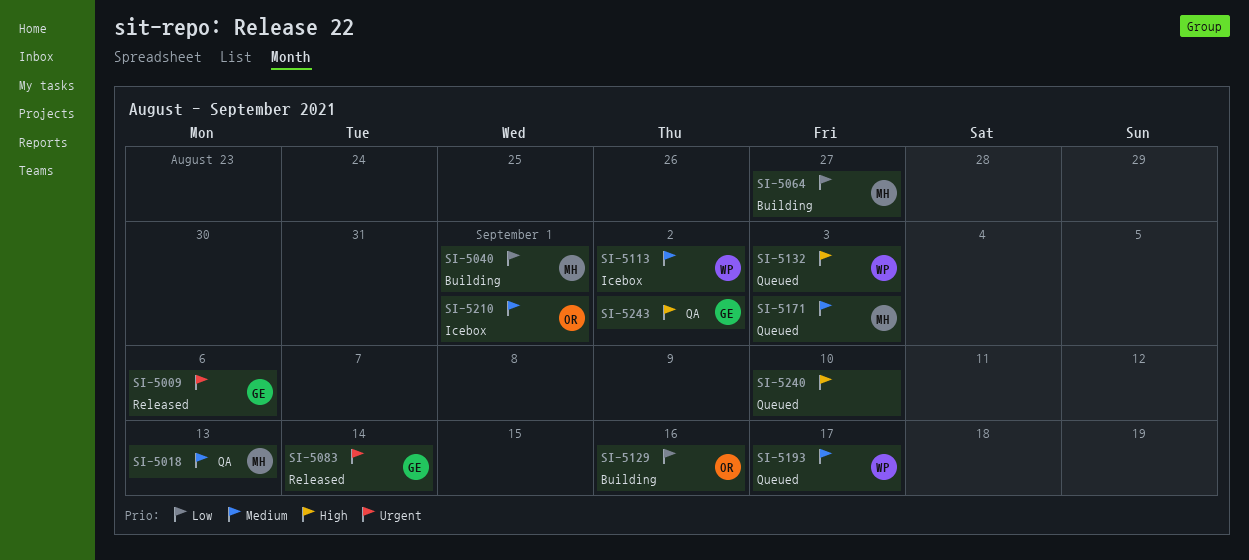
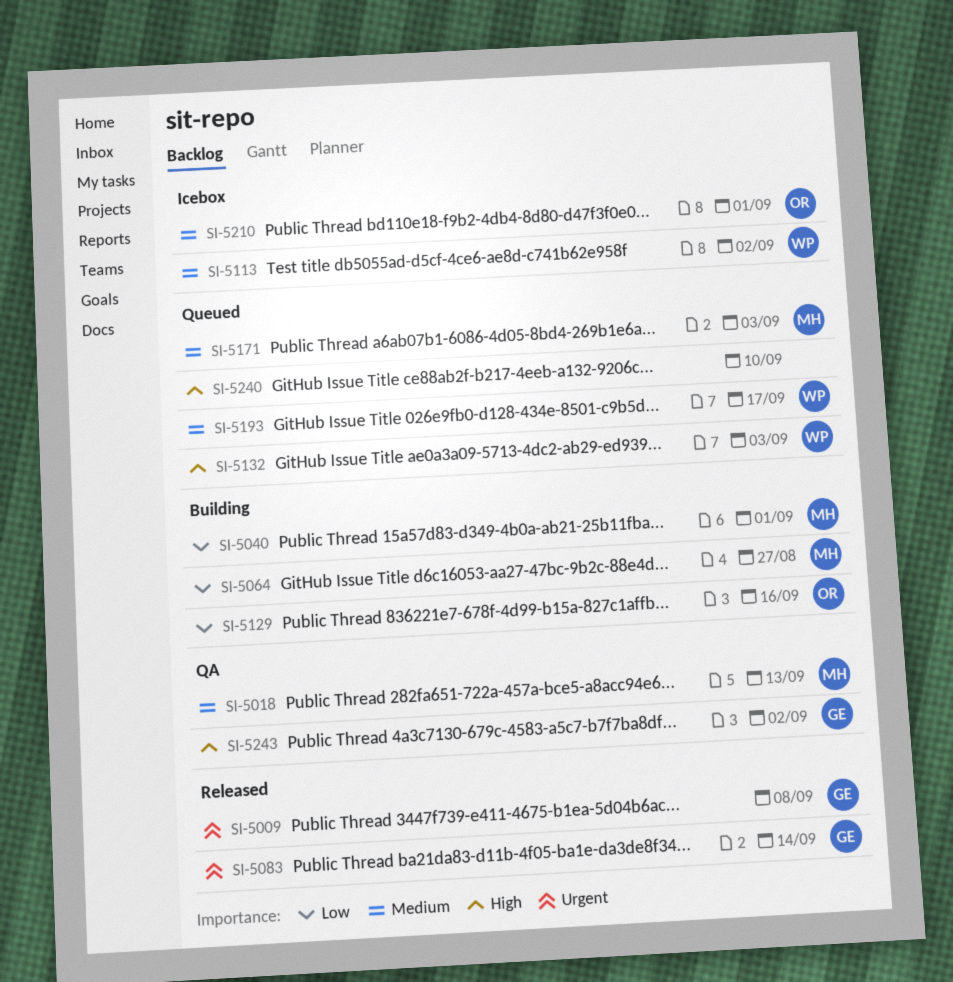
SI-5009, due: Sep 6 -> Sep 8

